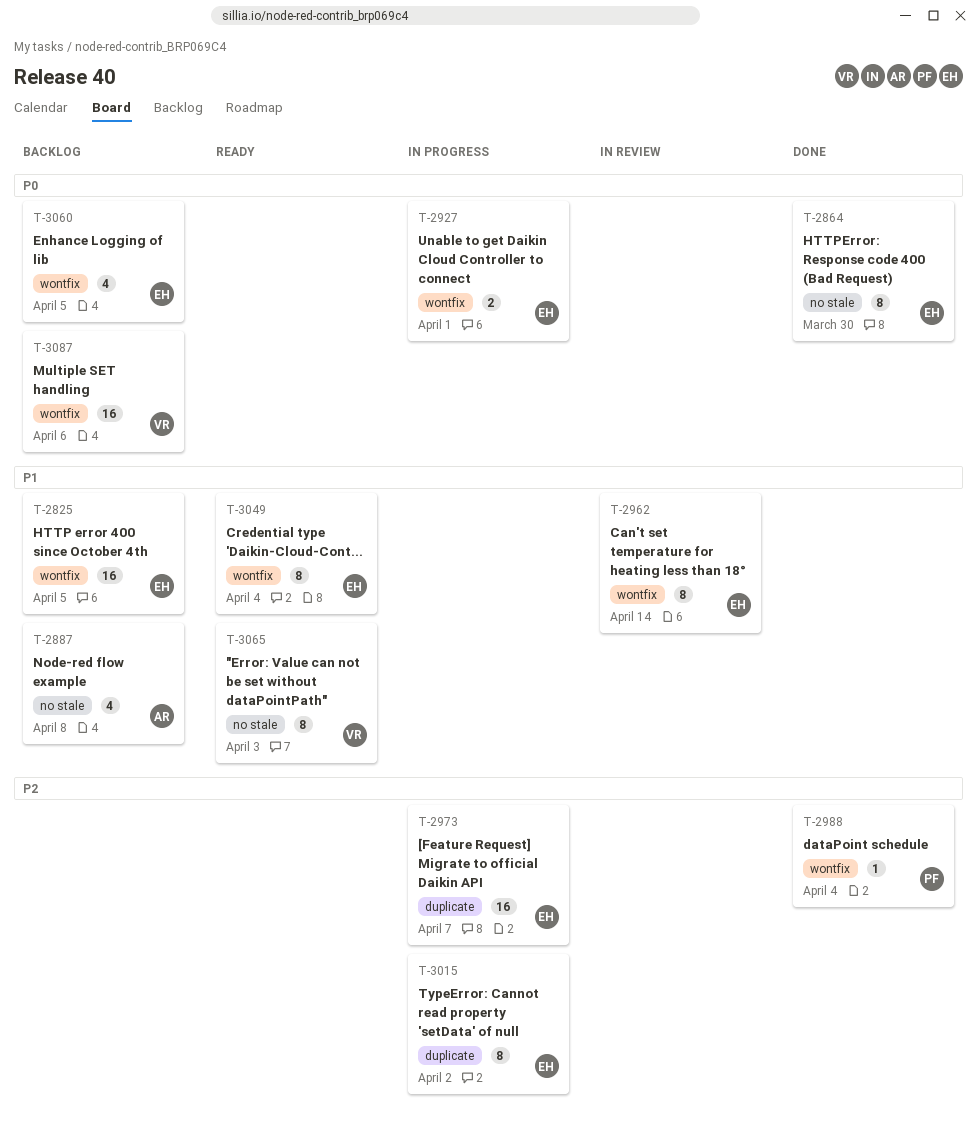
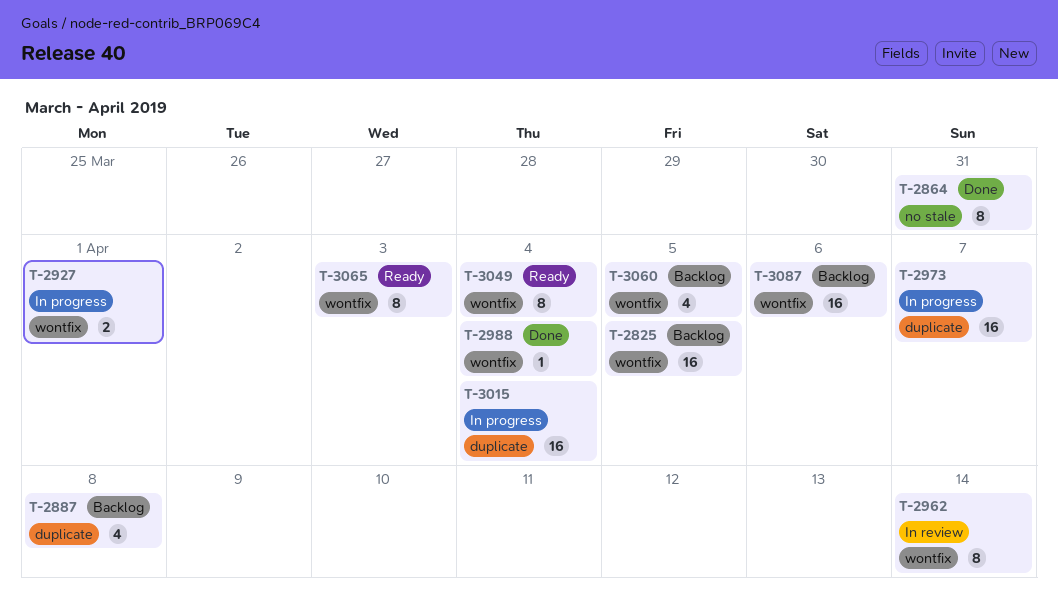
T-2864, due: Mar 30 -> Mar 31
T-2887, label: no stale -> duplicate
T-3015, estimate: 8 -> 16
T-3015, due: Apr 2 -> Apr 4
T-3065, label: no stale -> wontfix

